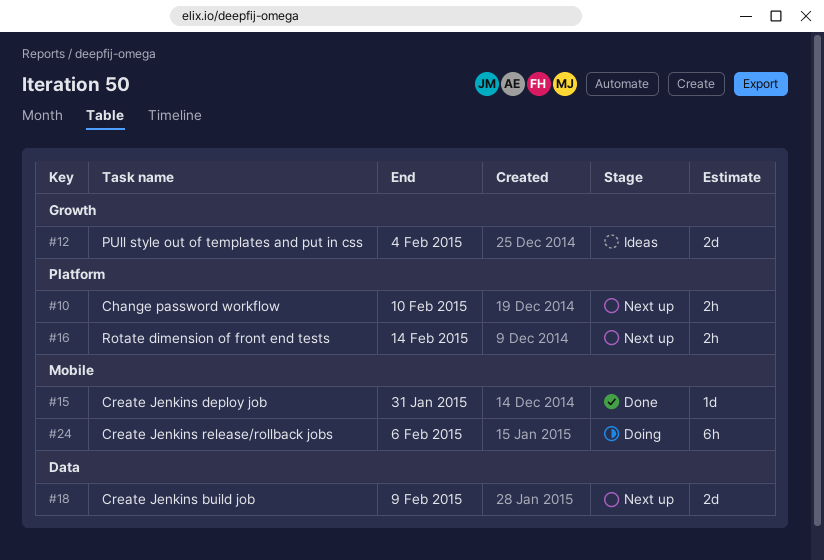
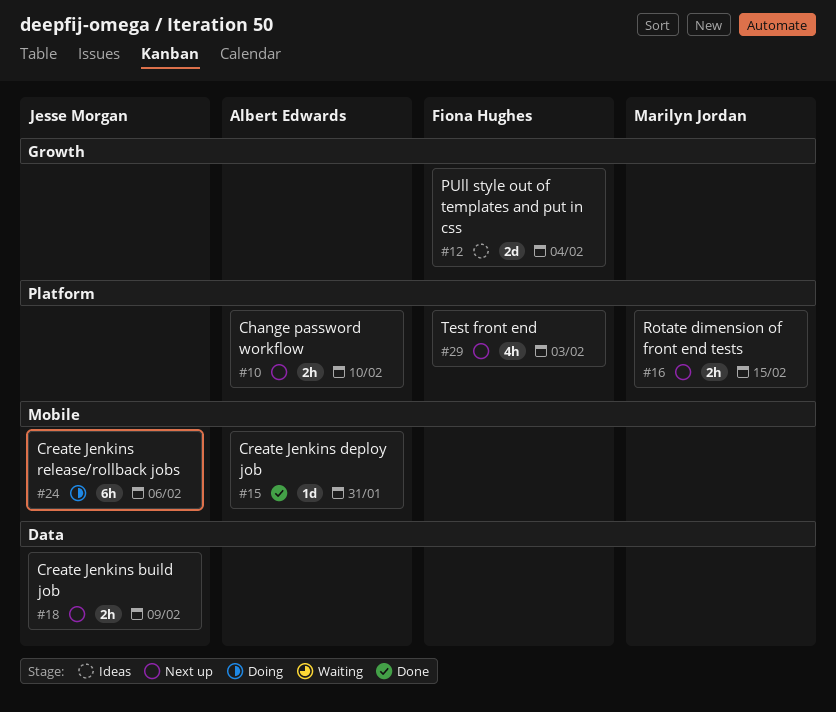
#16, due: Feb 14 -> Feb 15
#18, estimate: 2d -> 2h
#29: none -> present

